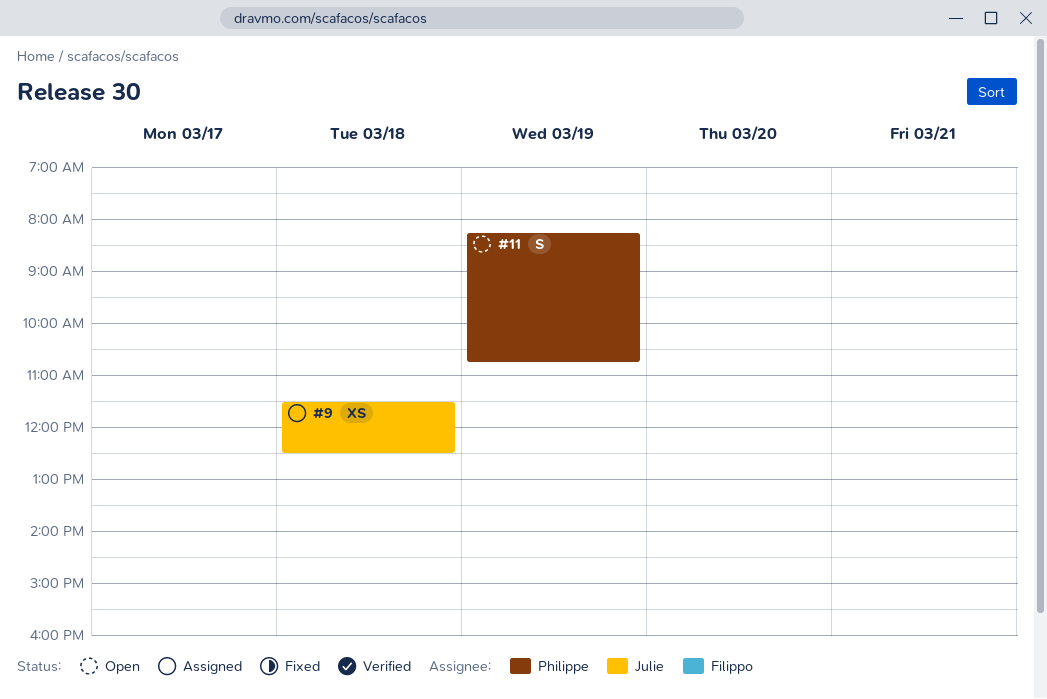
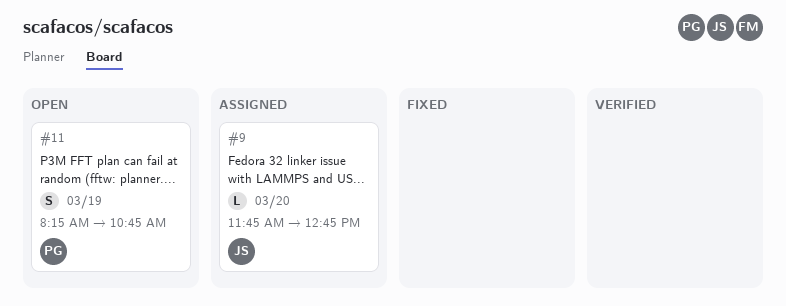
#9, estimate: XS -> L
#9, day: Mar 18 -> Mar 20
#9, begins: 11:30 -> 11:45
#9, ends: 12:30 -> 12:45

